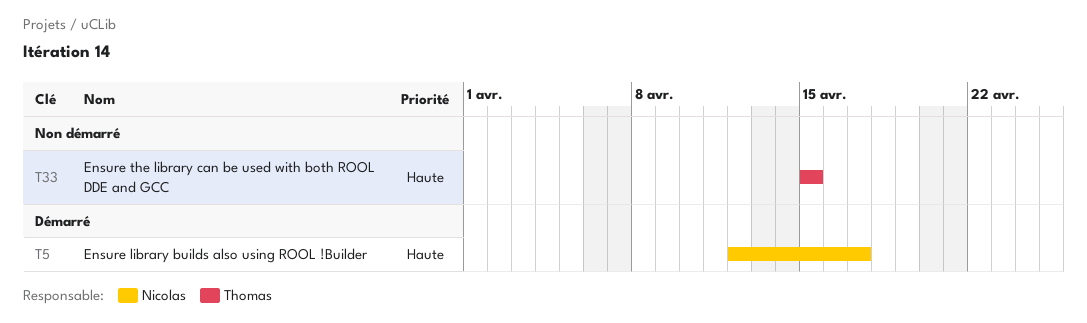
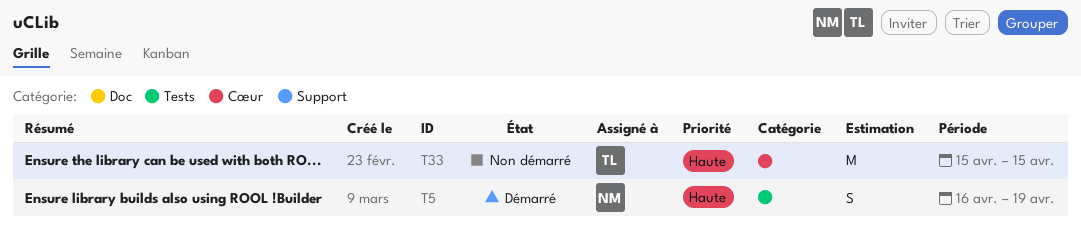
T5, start: Apr 12 -> Apr 16
T5, due: Apr 17 -> Apr 19

